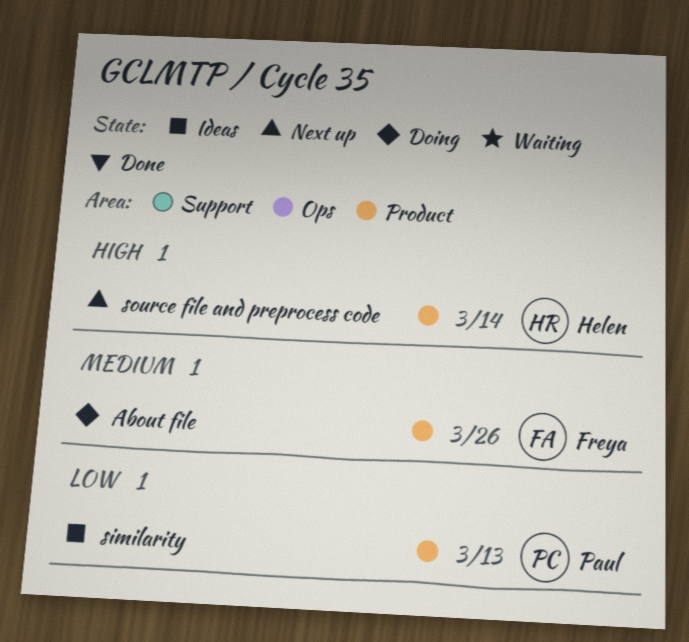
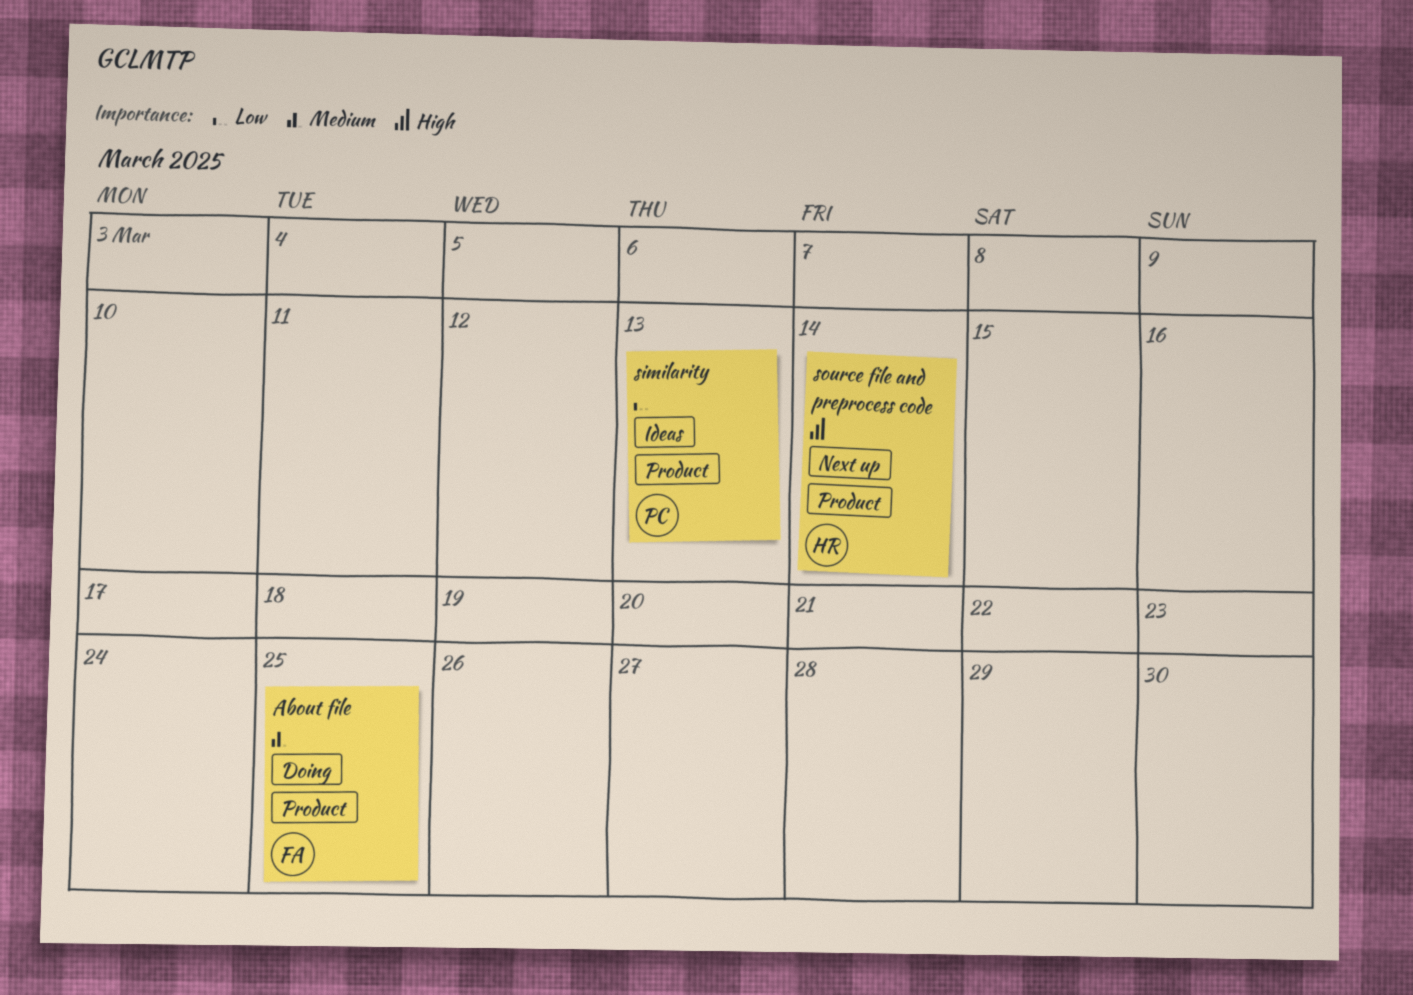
About file, due: Mar 26 -> Mar 25

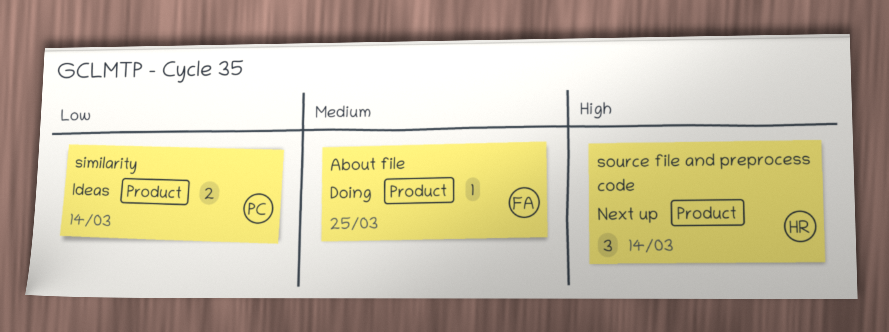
similarity, due: Mar 13 -> Mar 14

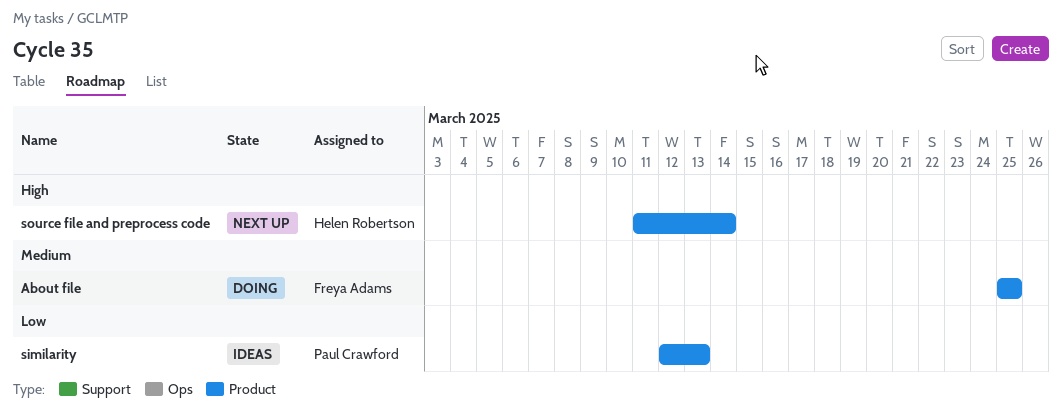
similarity, due: Mar 14 -> Mar 13

